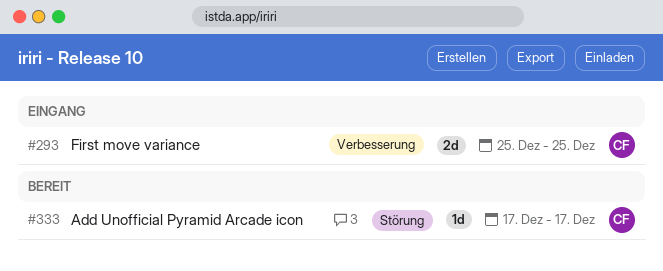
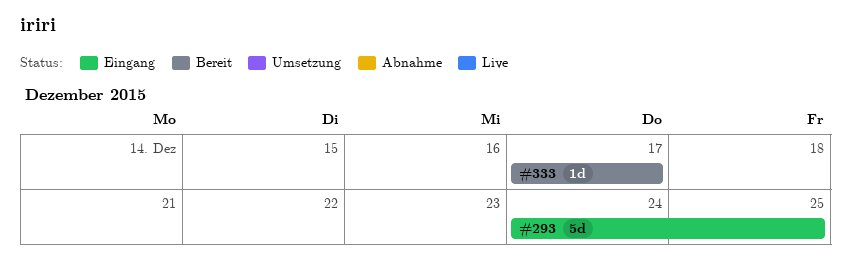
#293, estimate: 2d -> 5d
#293, start: Dec 25 -> Dec 24

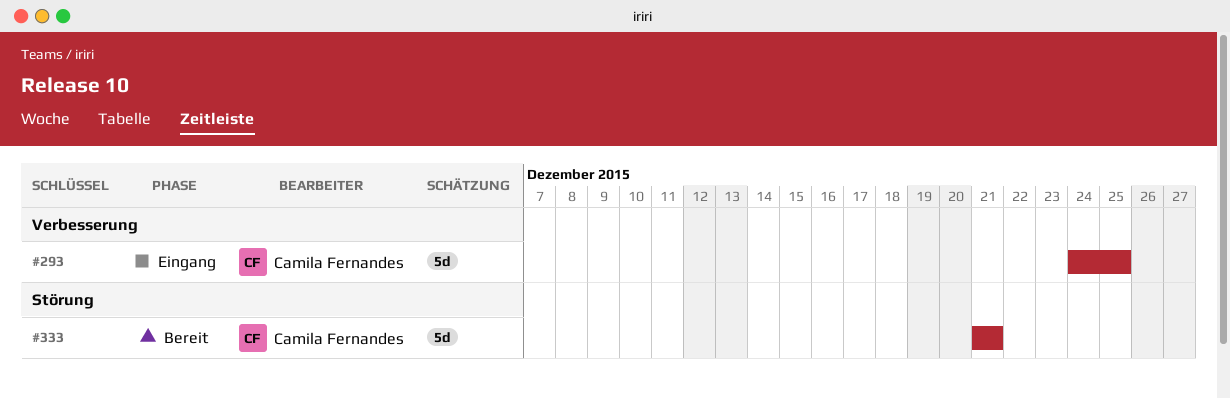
#333, estimate: 1d -> 5d
#333, start: Dec 17 -> Dec 21
#333, due: Dec 17 -> Dec 21

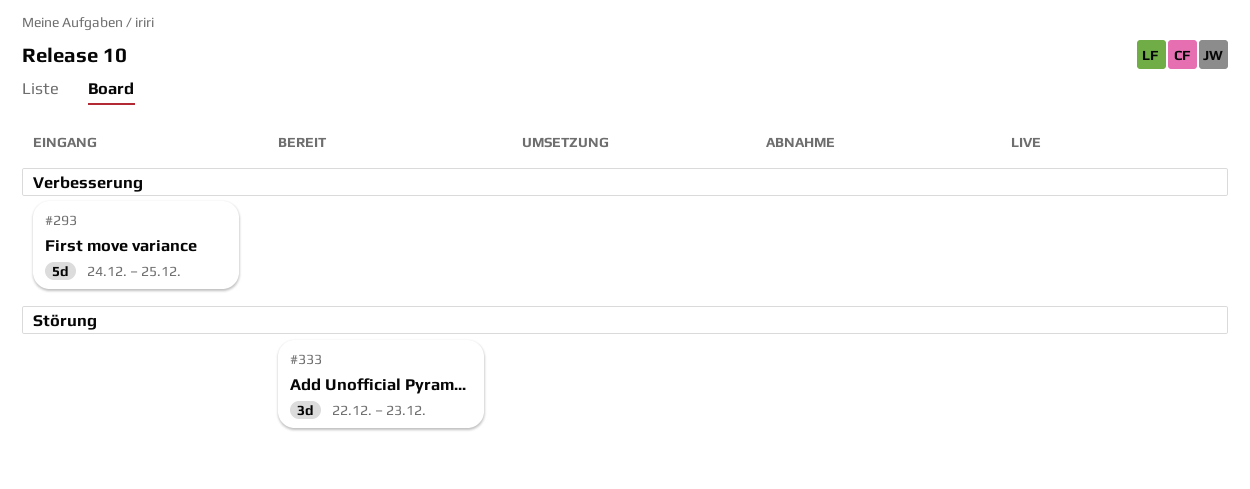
#333, estimate: 5d -> 3d
#333, start: Dec 21 -> Dec 22
#333, due: Dec 21 -> Dec 23

